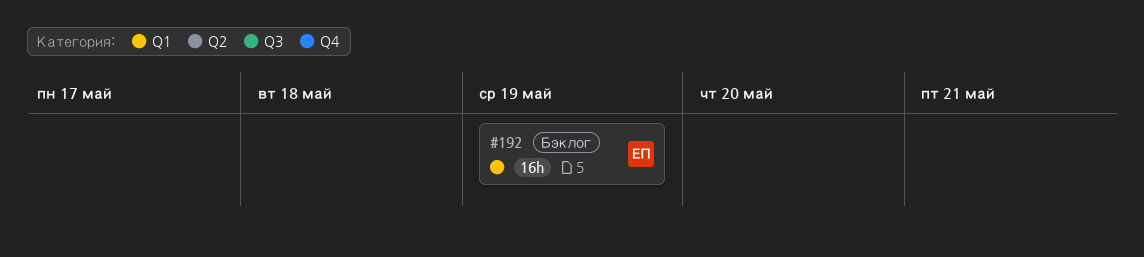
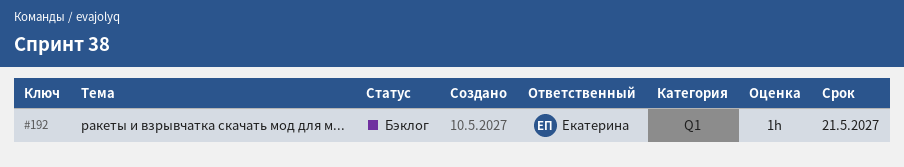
#192, estimate: 16h -> 1h
#192, due: May 19 -> May 21

